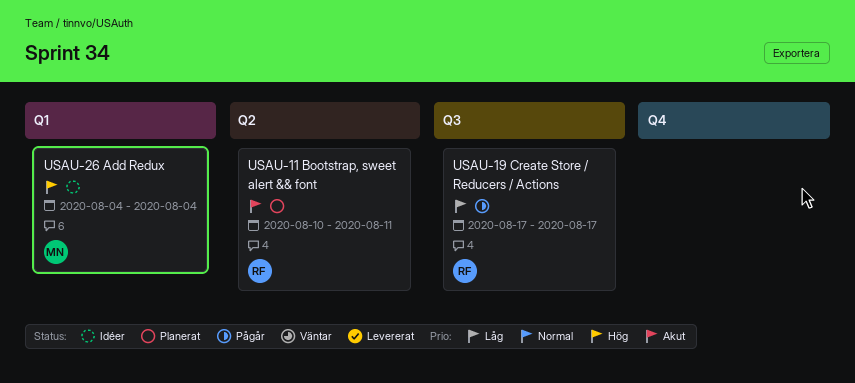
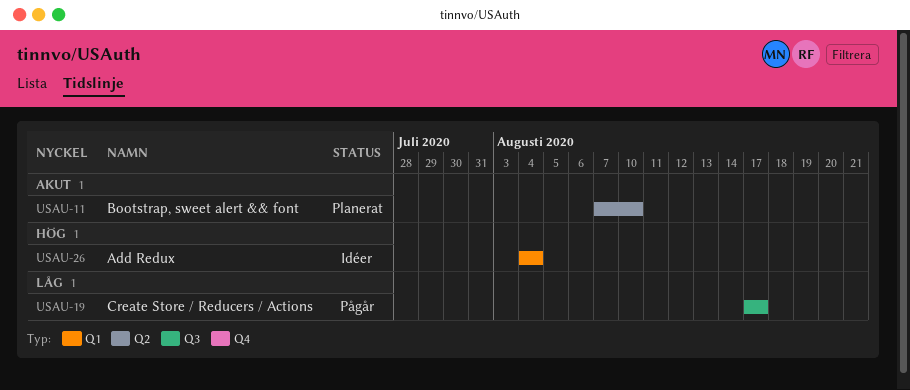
USAU-11, start: Aug 10 -> Aug 7
USAU-11, due: Aug 11 -> Aug 10

